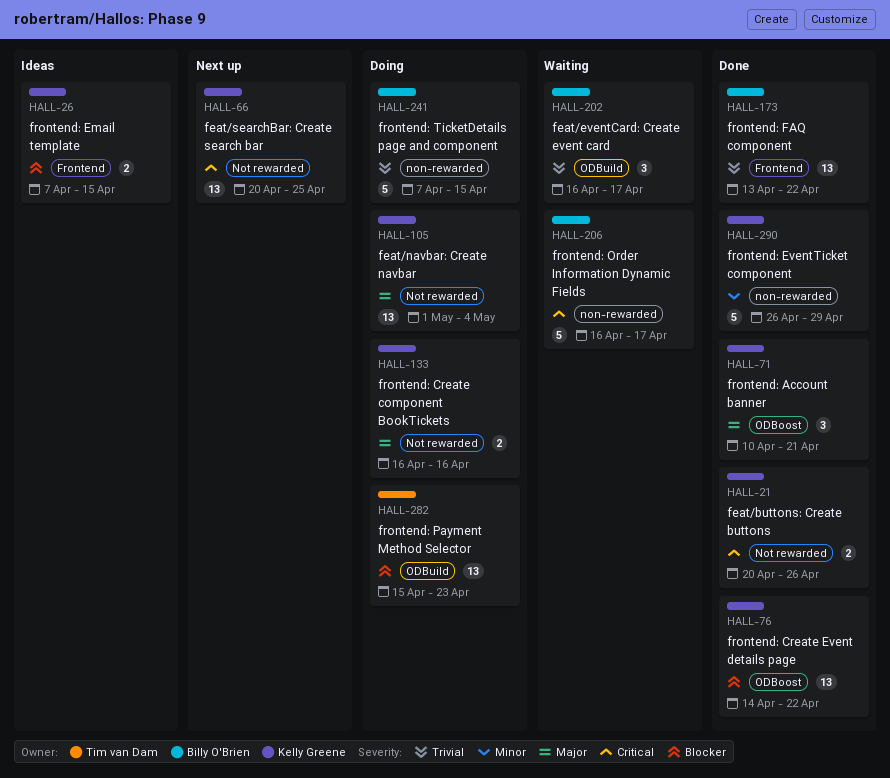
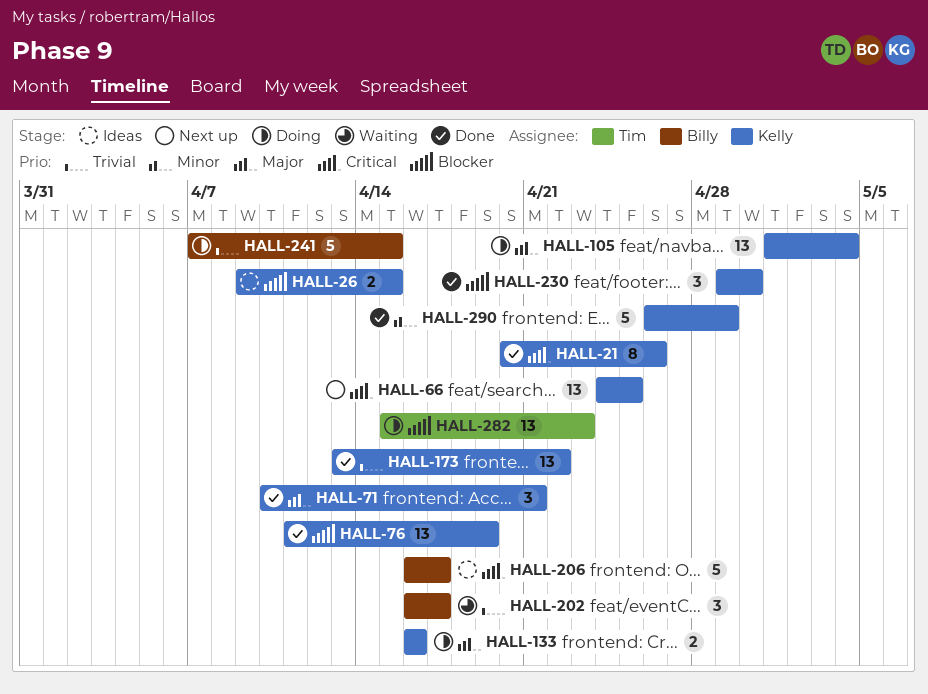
HALL-21, estimate: 2 -> 8
HALL-26, start: Apr 7 -> Apr 9
HALL-66, start: Apr 20 -> Apr 24
HALL-76, start: Apr 14 -> Apr 11
HALL-76, due: Apr 22 -> Apr 19
HALL-173, owner: Billy O'Brien -> Kelly Greene
HALL-206, status: Waiting -> Ideas
HALL-230: none -> present

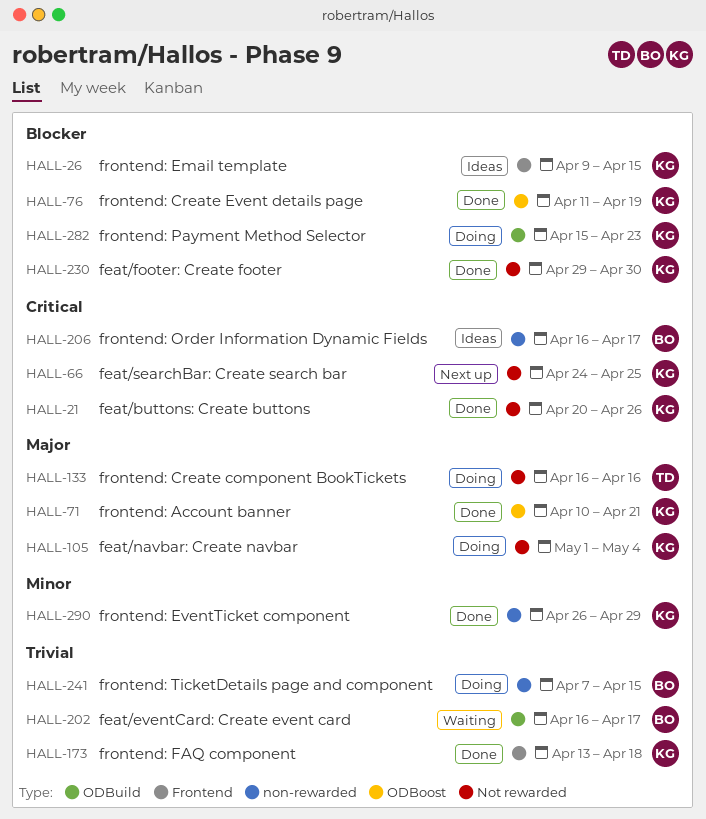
HALL-133, owner: Kelly -> Tim
HALL-173, due: Apr 22 -> Apr 18
HALL-282, owner: Tim -> Kelly

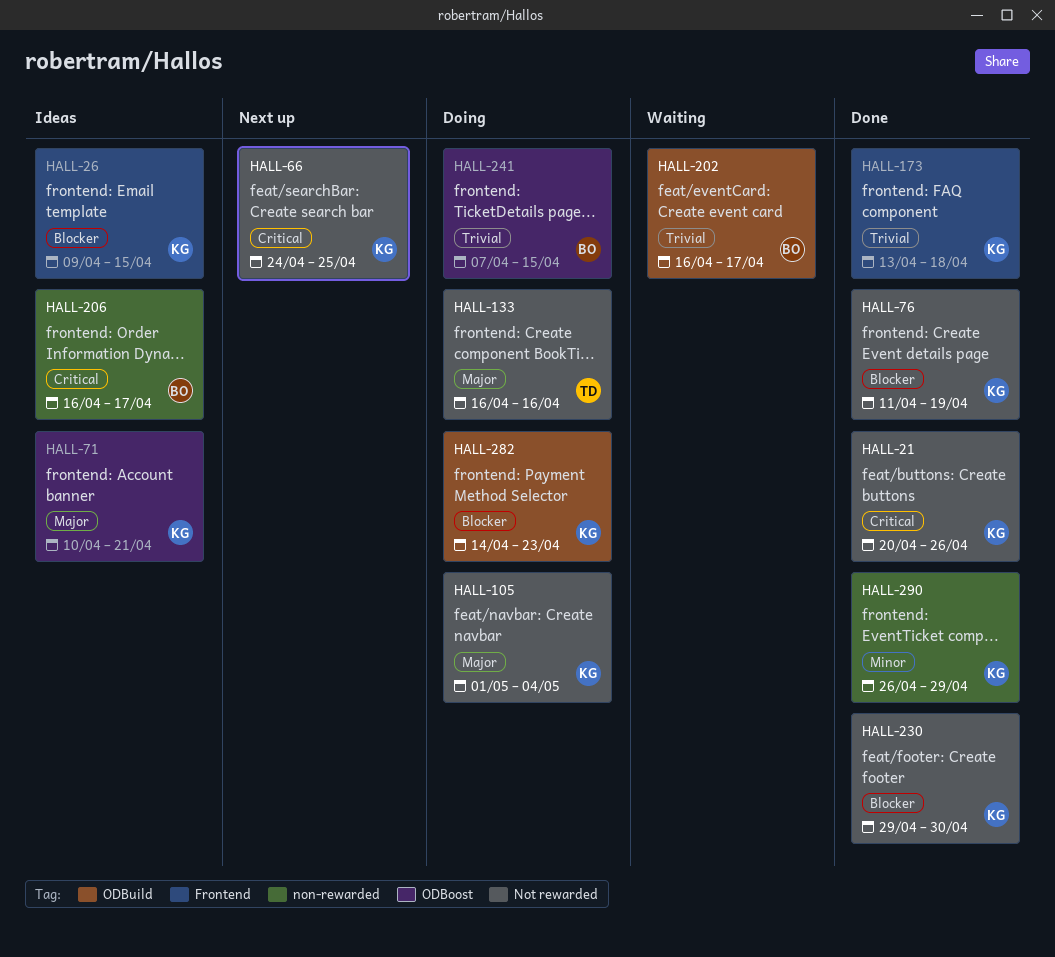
HALL-71, status: Done -> Ideas
HALL-76, label: ODBoost -> Not rewarded
HALL-241, label: non-rewarded -> ODBoost
HALL-282, start: Apr 15 -> Apr 14

